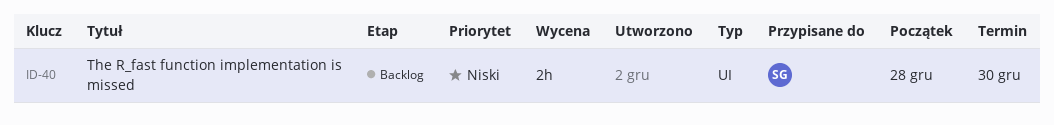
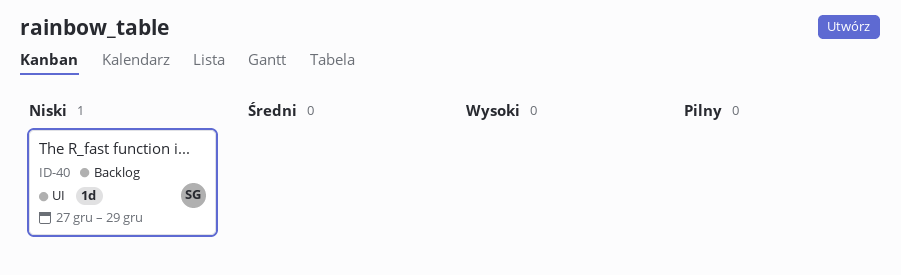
ID-40, estimate: 2h -> 1d
ID-40, start: Dec 28 -> Dec 27
ID-40, due: Dec 30 -> Dec 29

